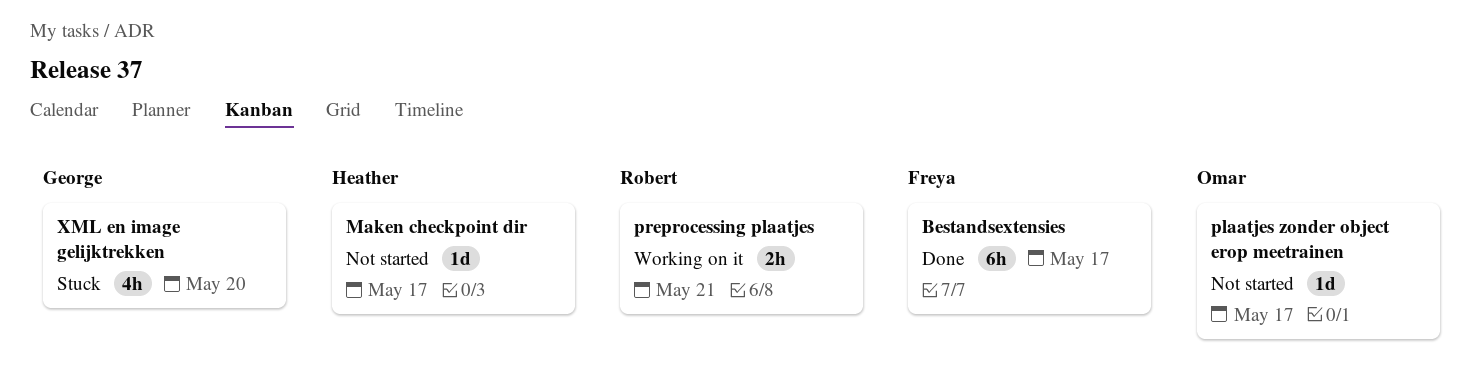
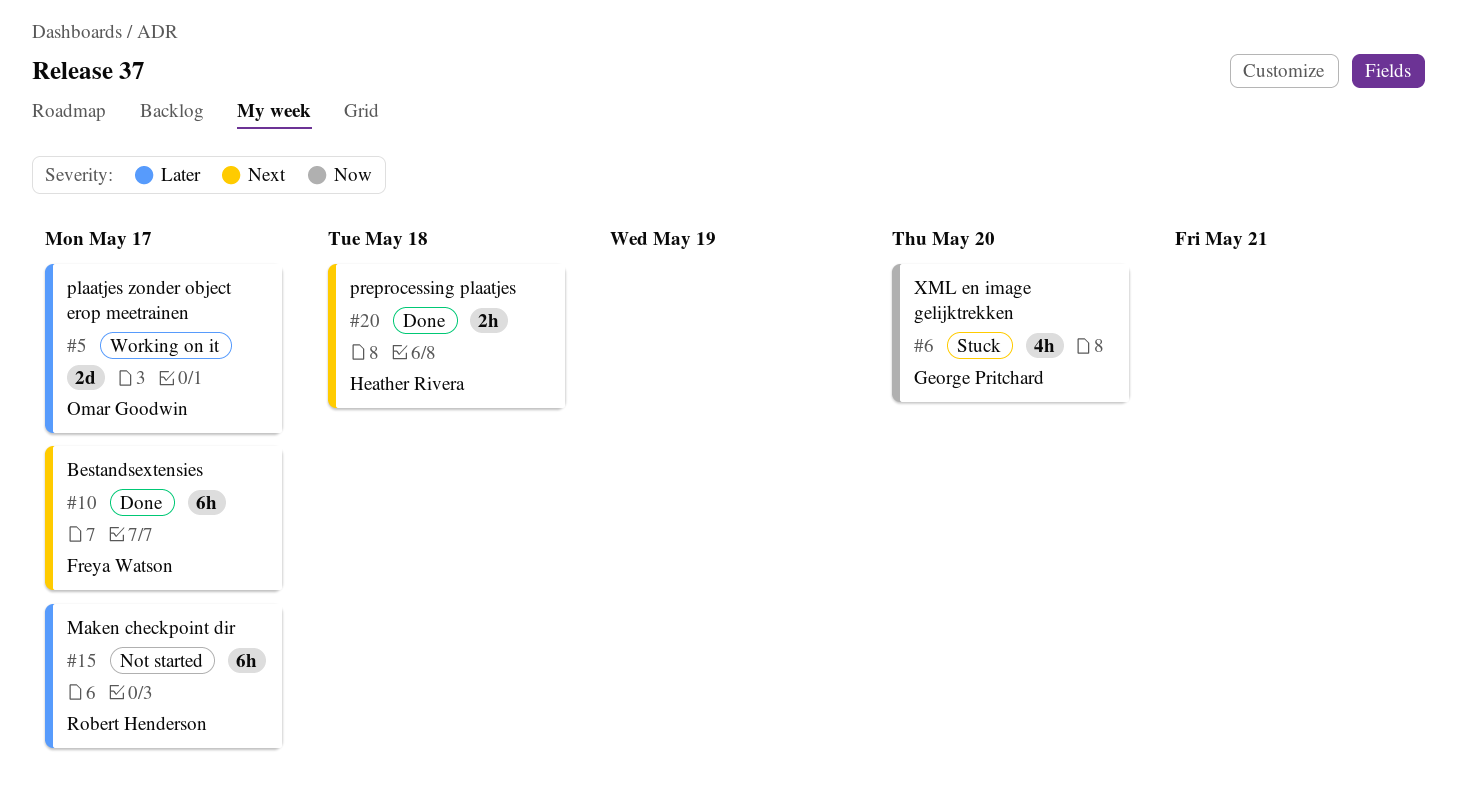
Maken checkpoint dir, owner: Heather Rivera -> Robert Henderson
Maken checkpoint dir, estimate: 1d -> 6h
plaatjes zonder object erop meetrainen, status: Not started -> Working on it
plaatjes zonder object erop meetrainen, estimate: 1d -> 2d
preprocessing plaatjes, status: Working on it -> Done
preprocessing plaatjes, owner: Robert Henderson -> Heather Rivera
preprocessing plaatjes, due: May 21 -> May 18

